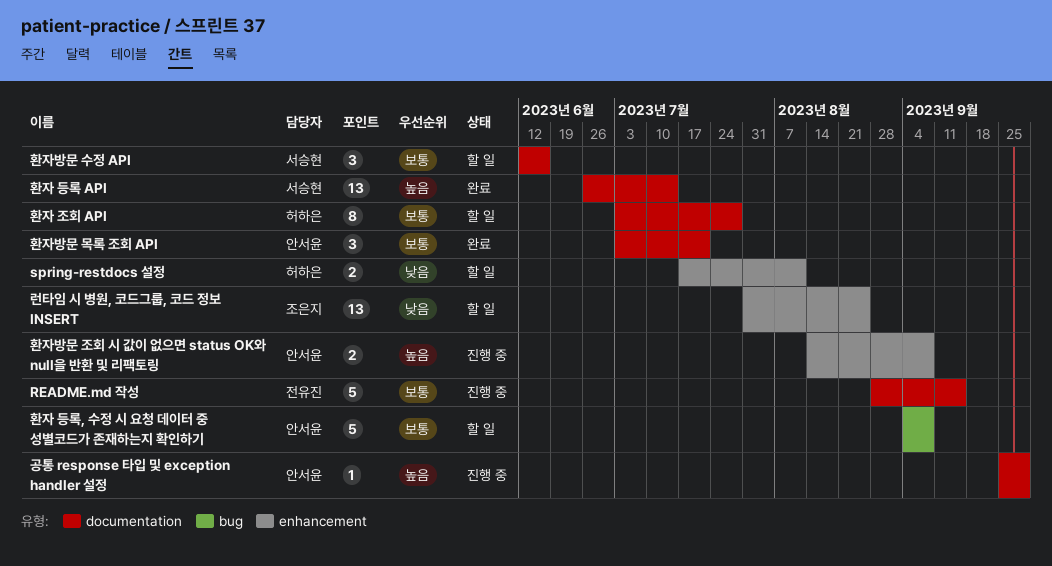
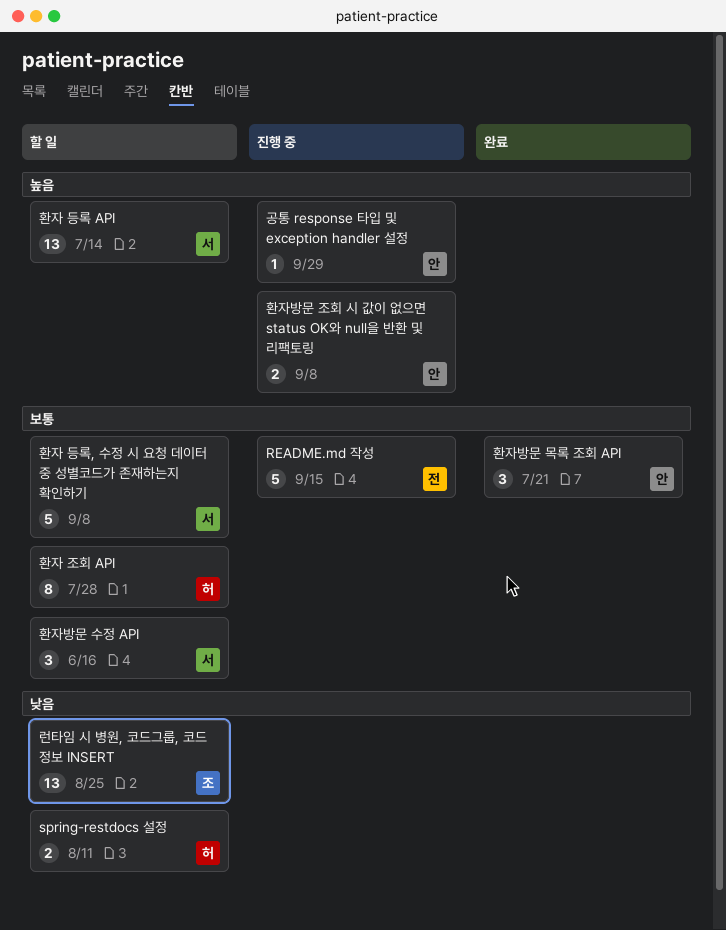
환자 등록 API, status: 완료 -> 할 일
환자 등록, 수정 시 요청 데이터 중 성별코드가 존재하는지 확인하기, owner: 안서윤 -> 서승현

